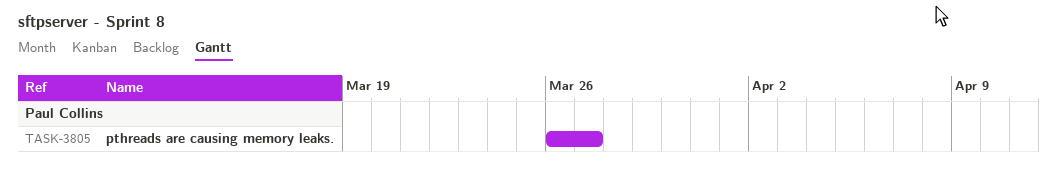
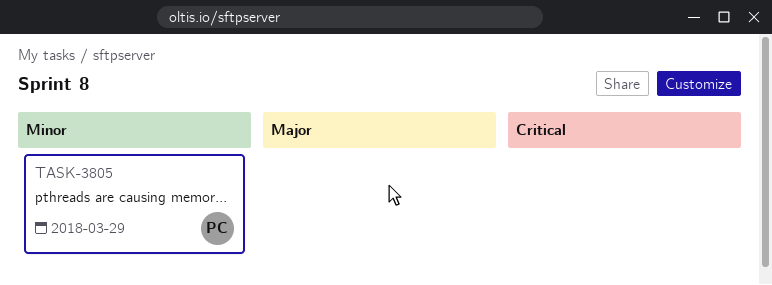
TASK-3805, due: Mar 27 -> Mar 29

